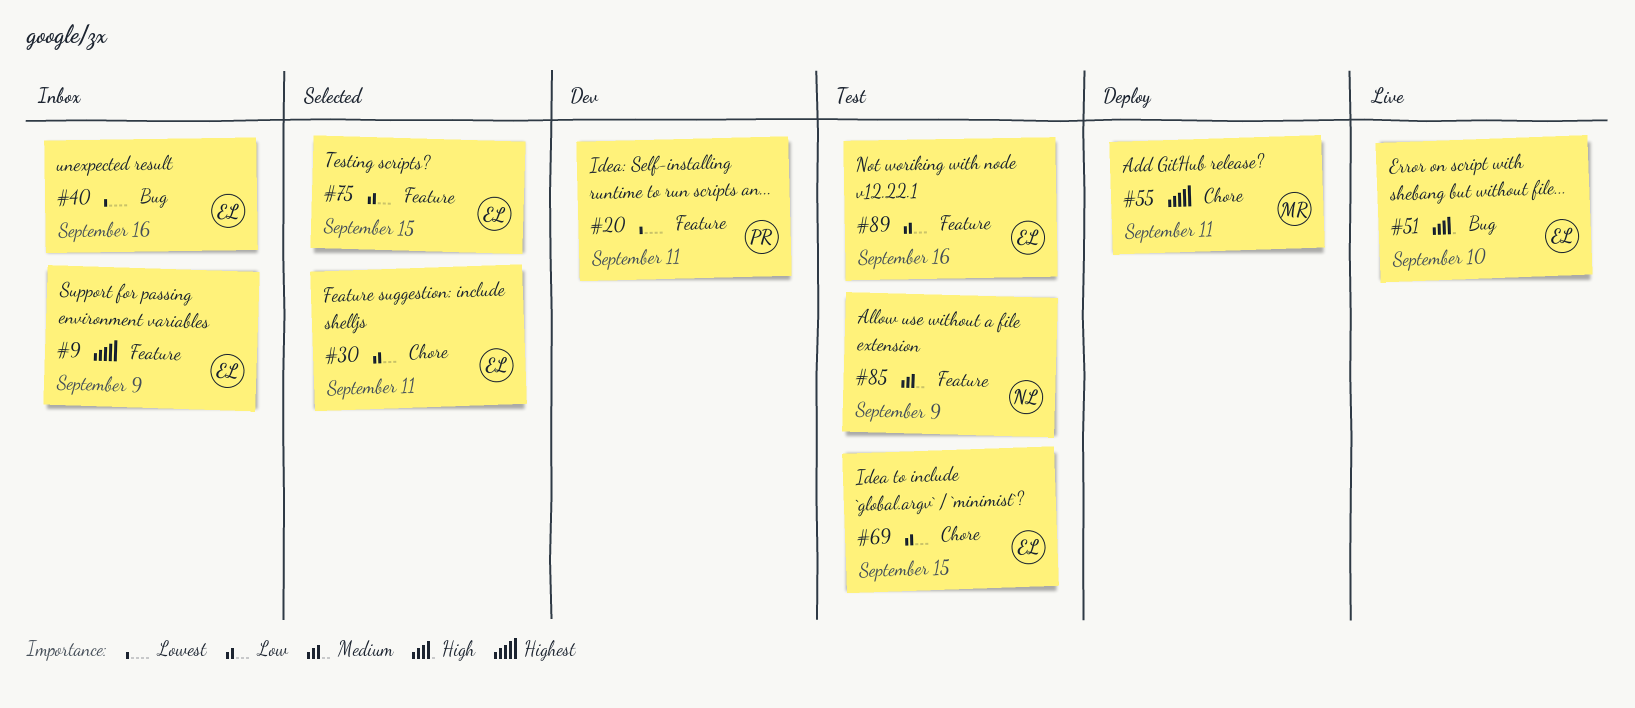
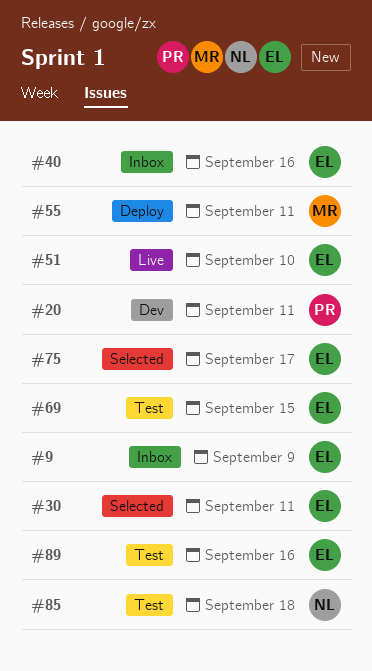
#75, due: Sep 15 -> Sep 17
#85, due: Sep 9 -> Sep 18

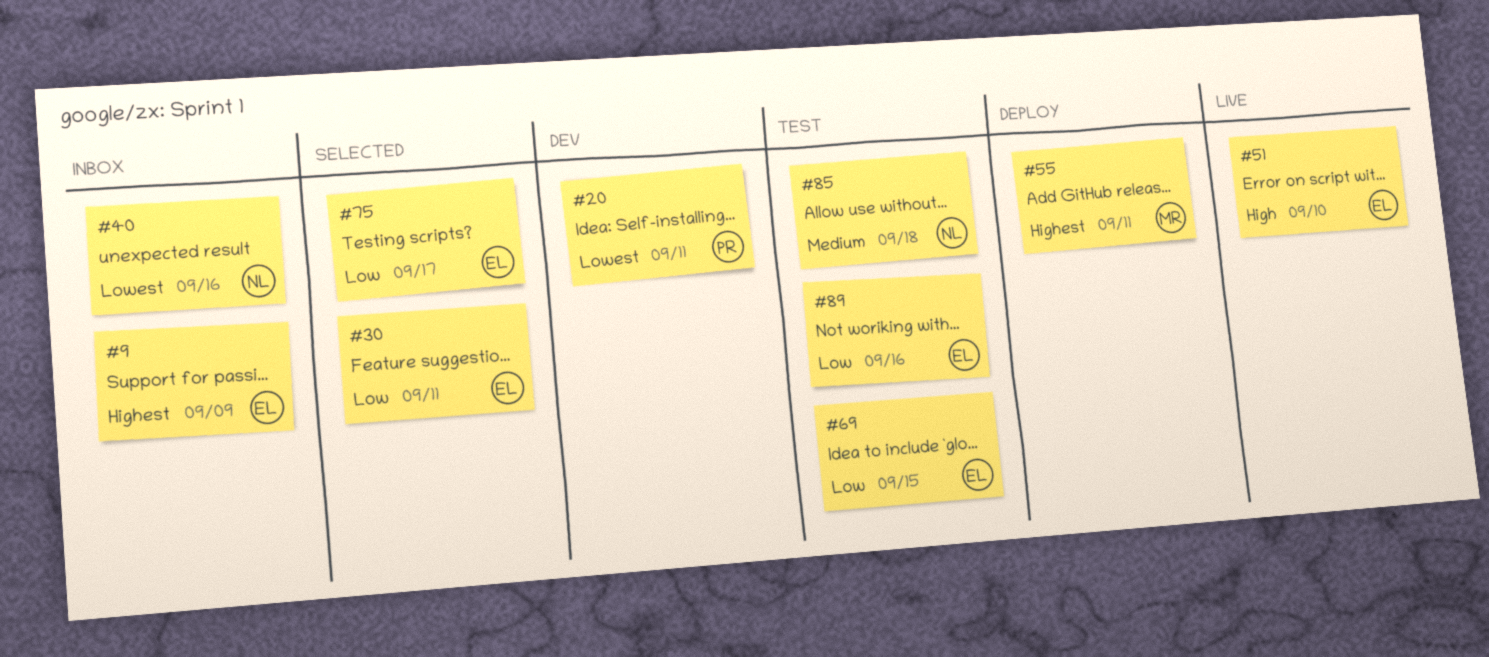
#40, owner: EL -> NL

